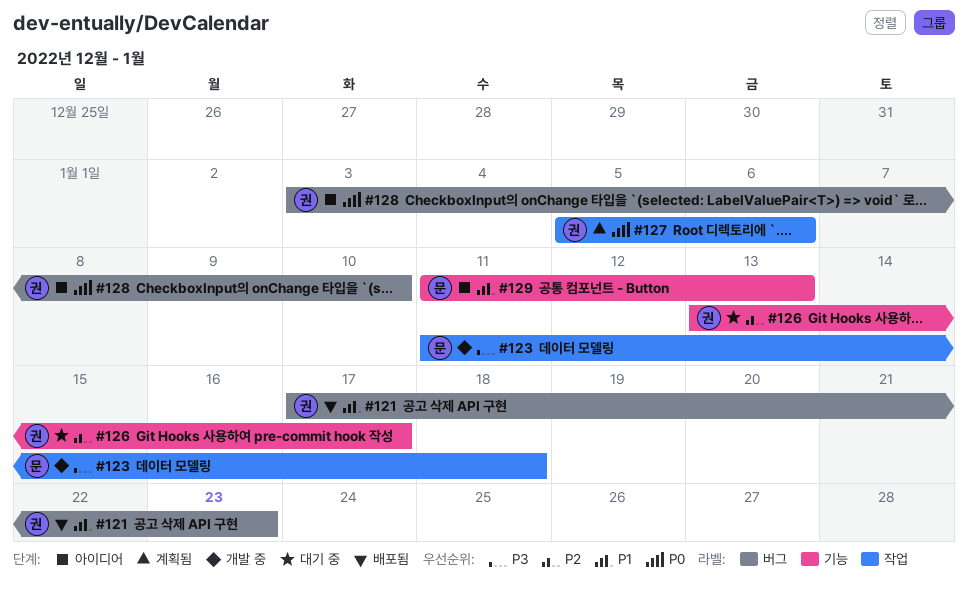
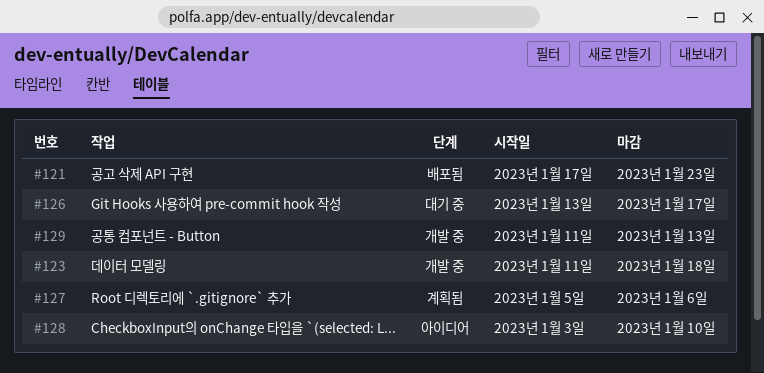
#129, status: 아이디어 -> 개발 중

